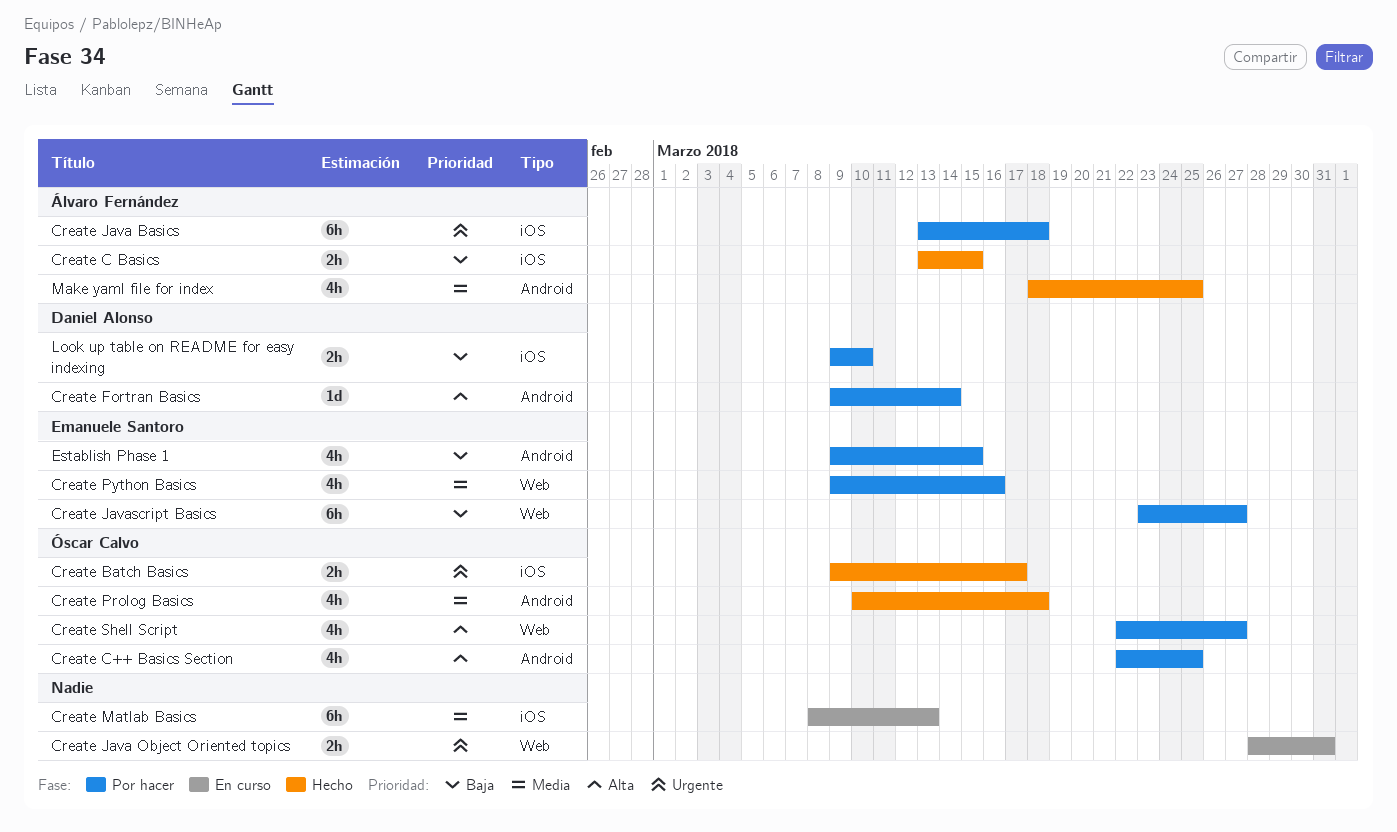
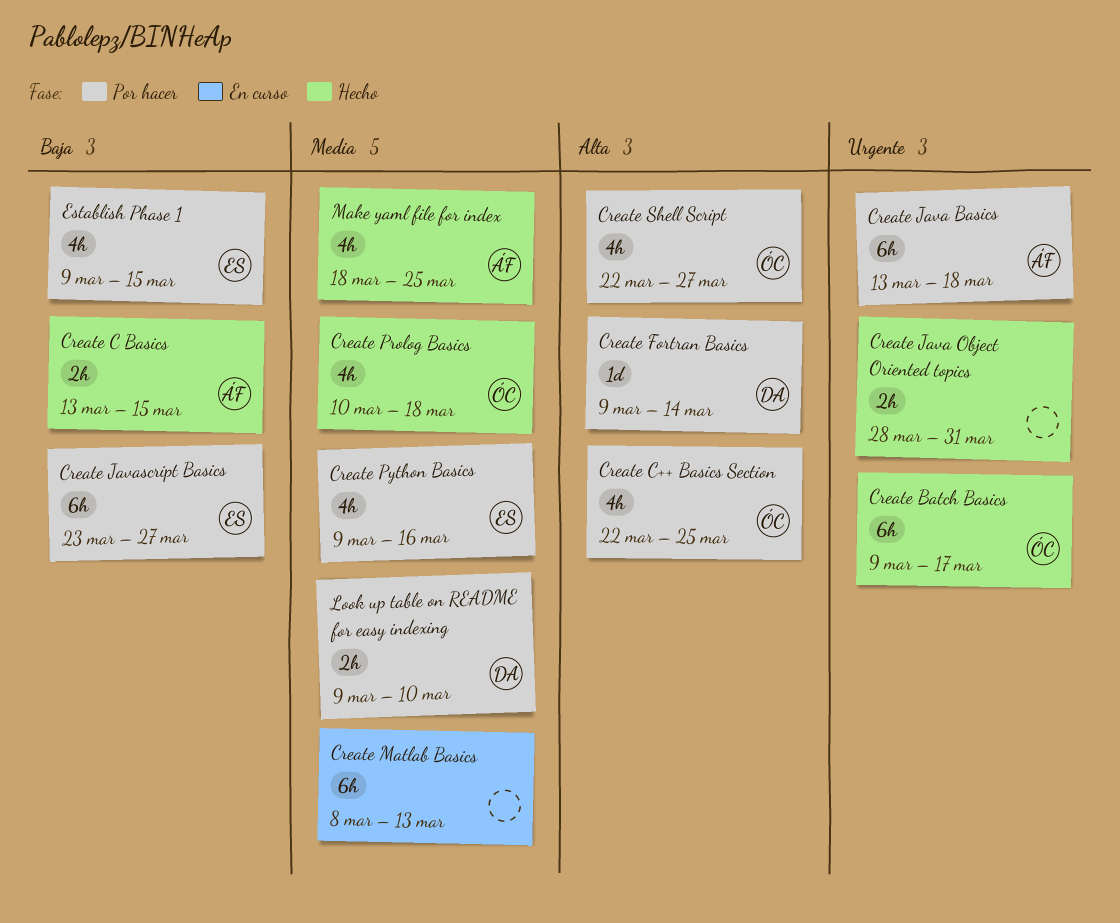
Create Batch Basics, estimate: 2h -> 6h
Create Java Object Oriented topics, status: En curso -> Hecho
Look up table on README for easy indexing, priority: Baja -> Media

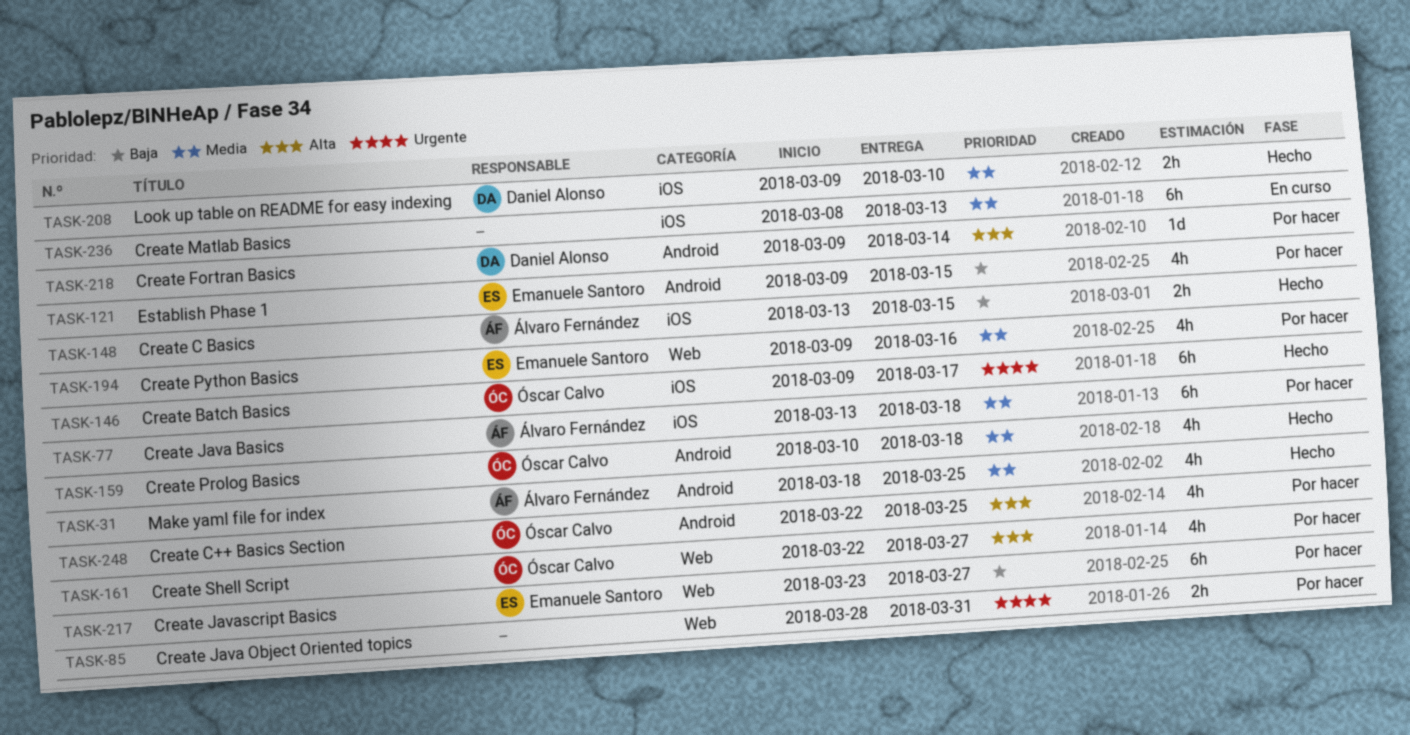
Create Java Basics, priority: Urgente -> Media
Create Java Object Oriented topics, status: Hecho -> Por hacer
Look up table on README for easy indexing, status: Por hacer -> Hecho

